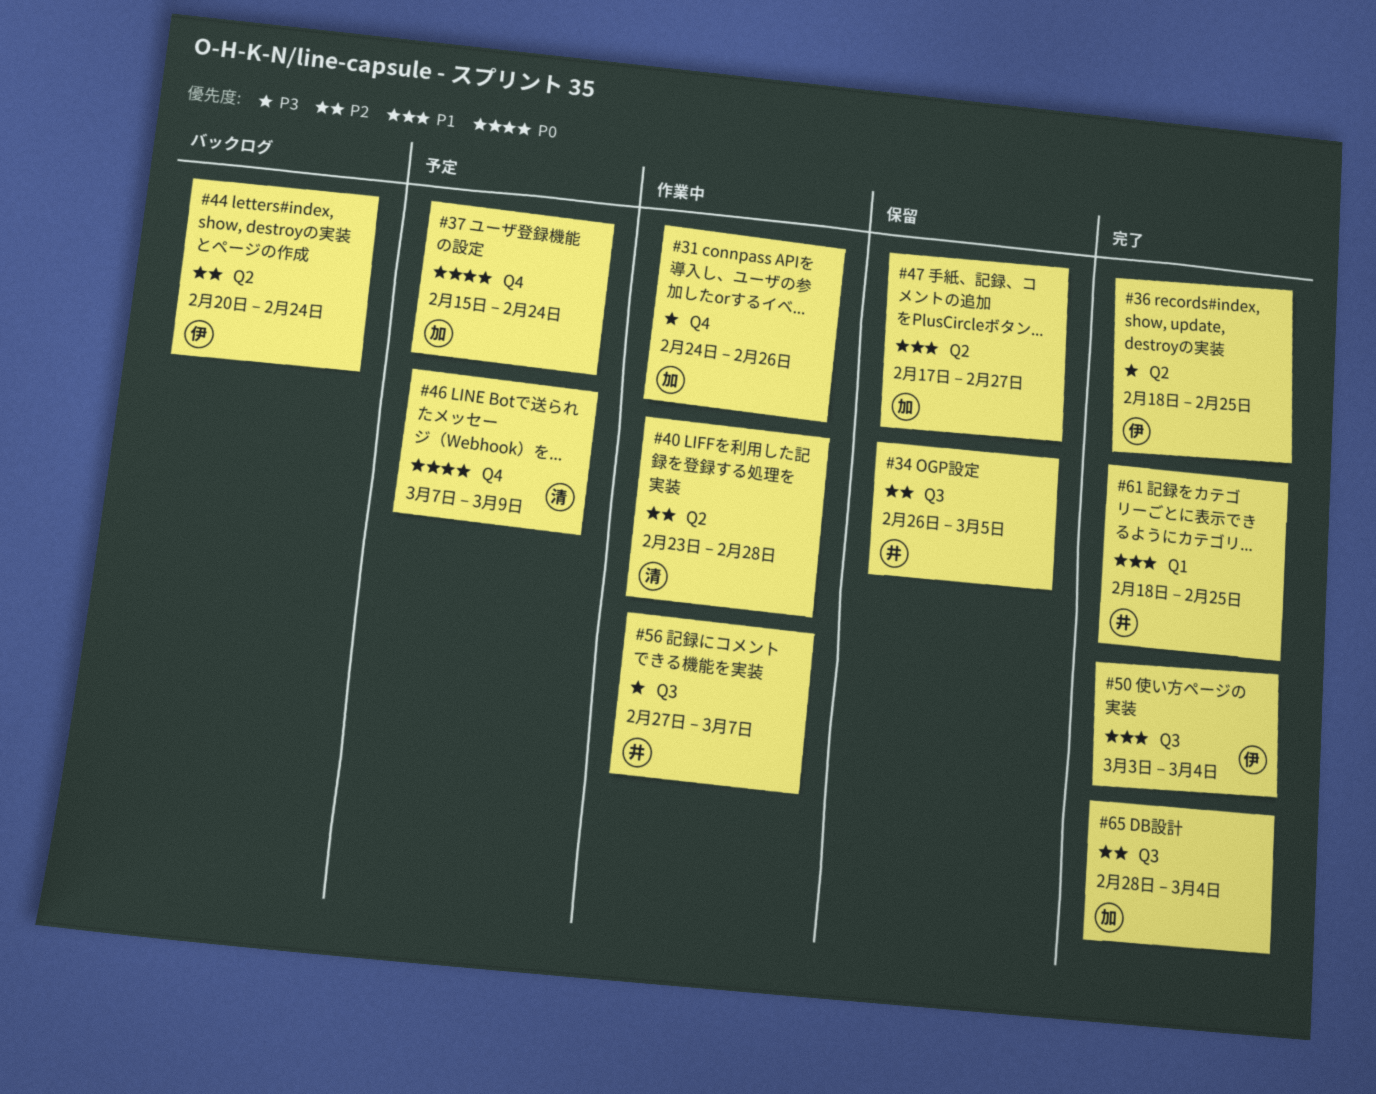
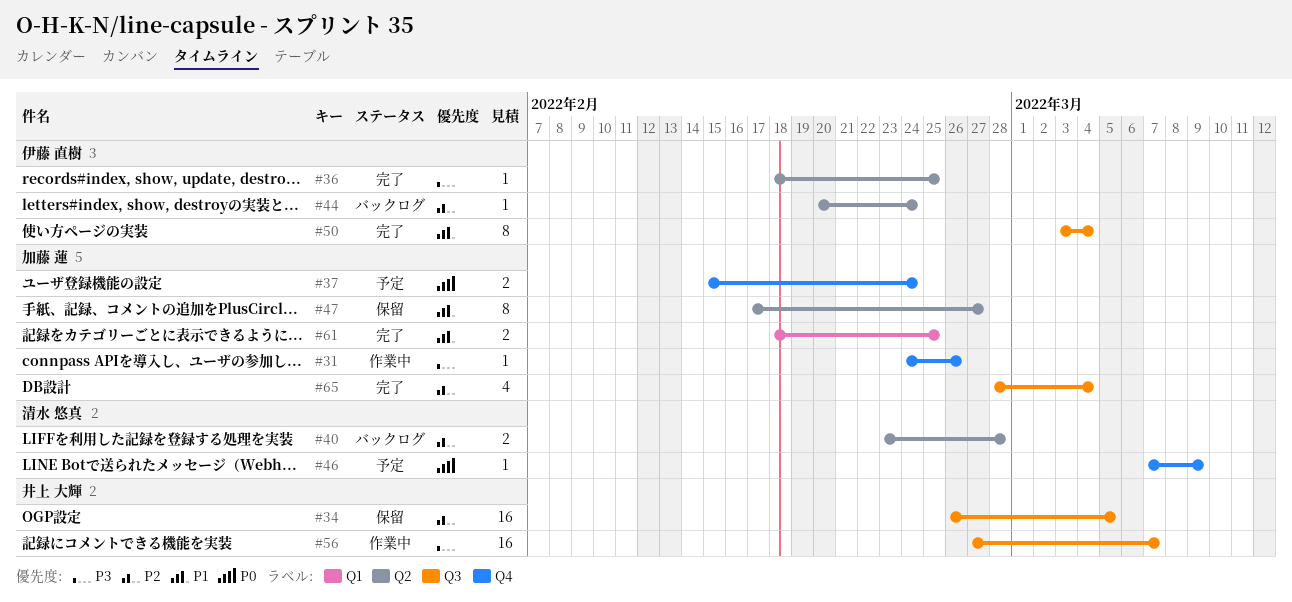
#40, status: 作業中 -> バックログ
#61, owner: 井上 大輝 -> 加藤 蓮

